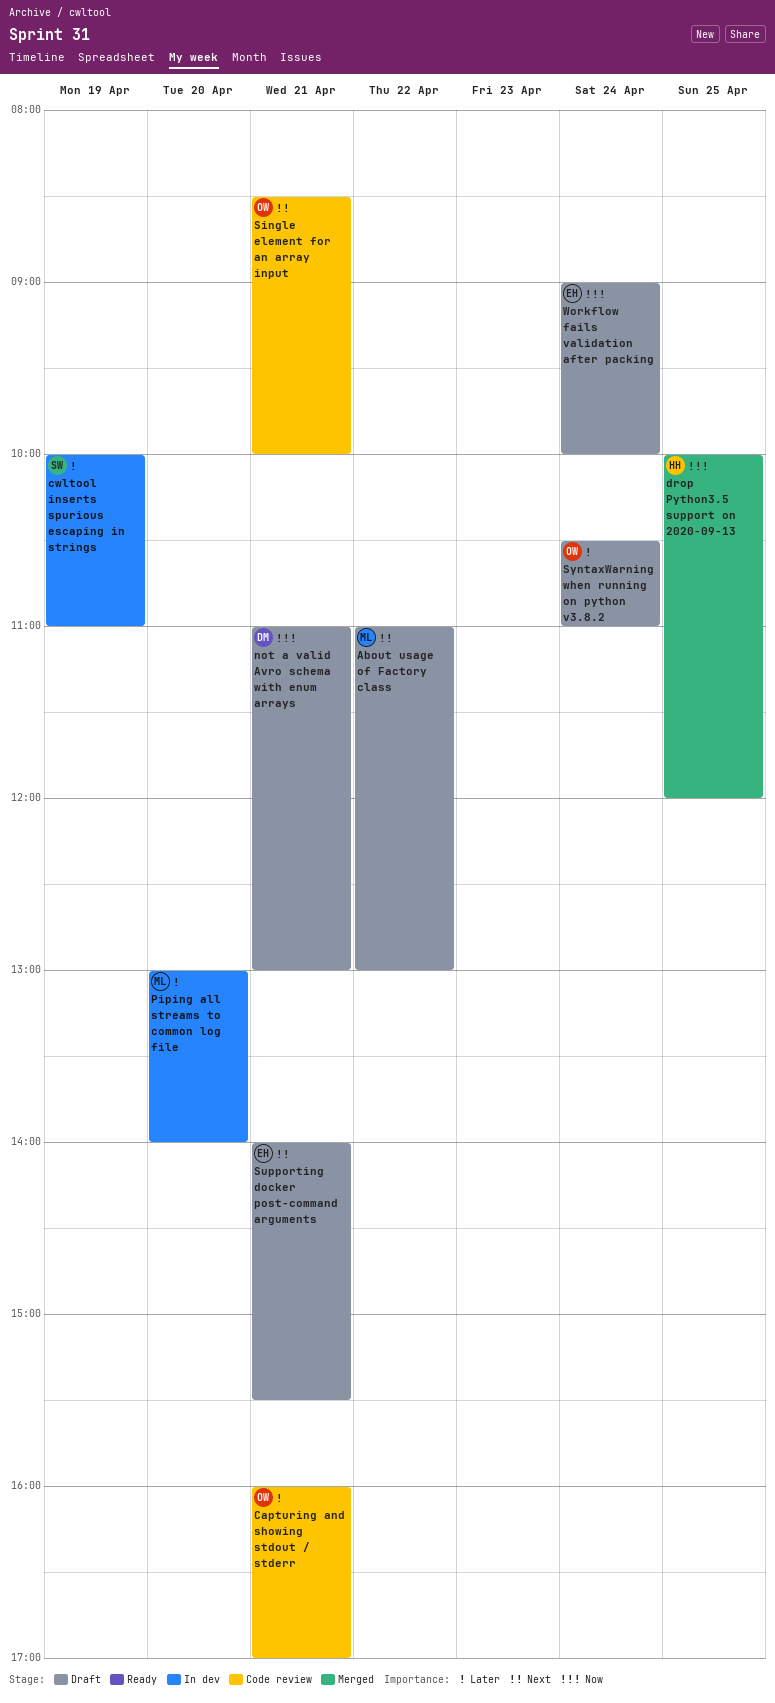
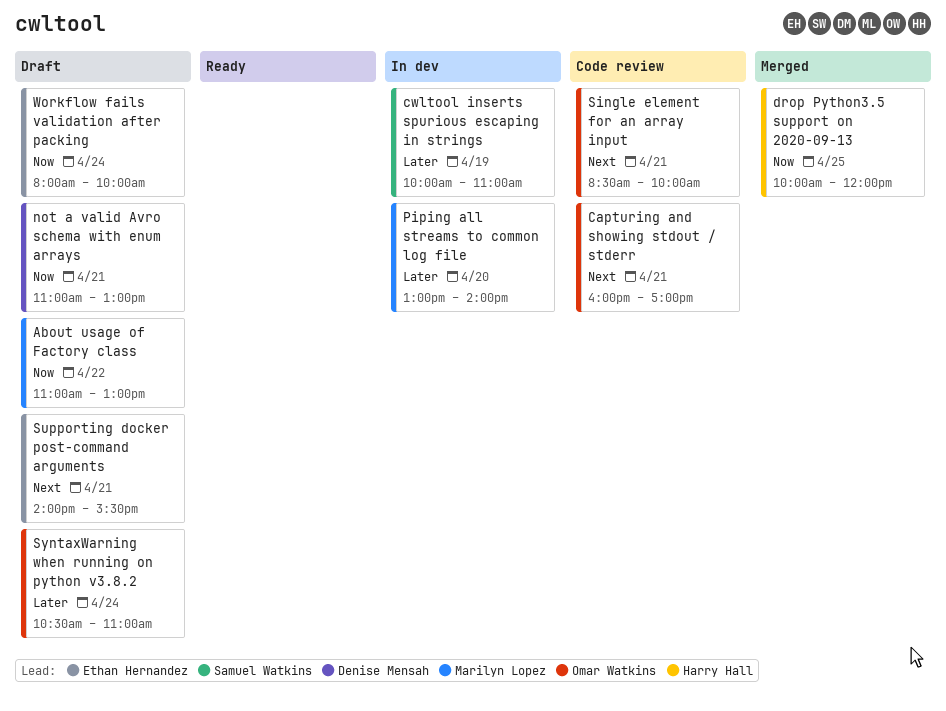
About usage of Factory class, priority: Next -> Now
Capturing and showing stdout / stderr, priority: Later -> Next
Workflow fails validation after packing, begins: 09:00 -> 08:00

